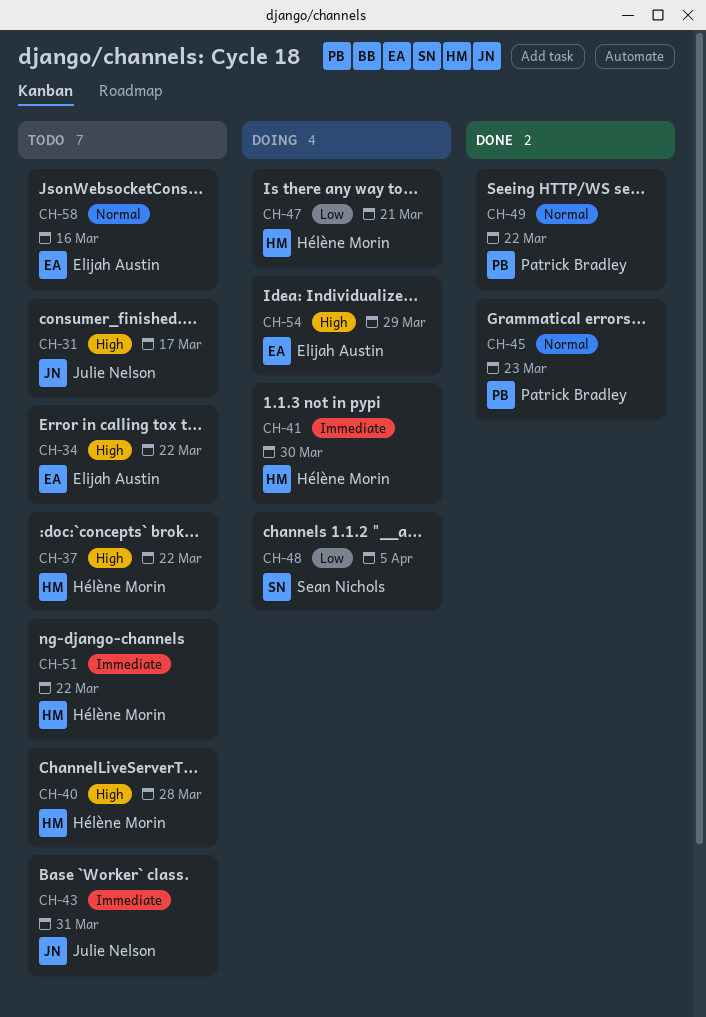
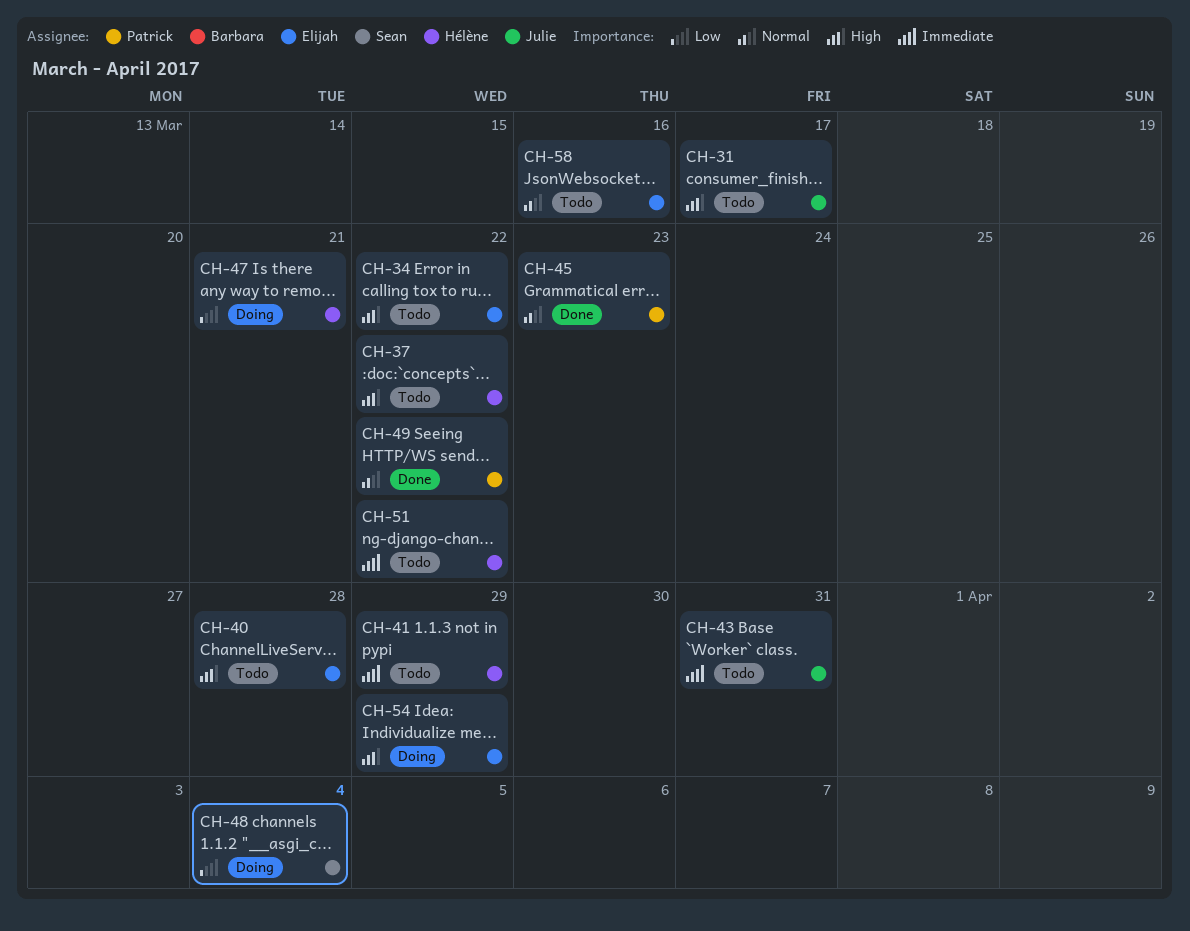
CH-40, owner: Hélène Morin -> Elijah Austin
CH-41, status: Doing -> Todo
CH-41, due: Mar 30 -> Mar 29
CH-48, due: Apr 5 -> Apr 4

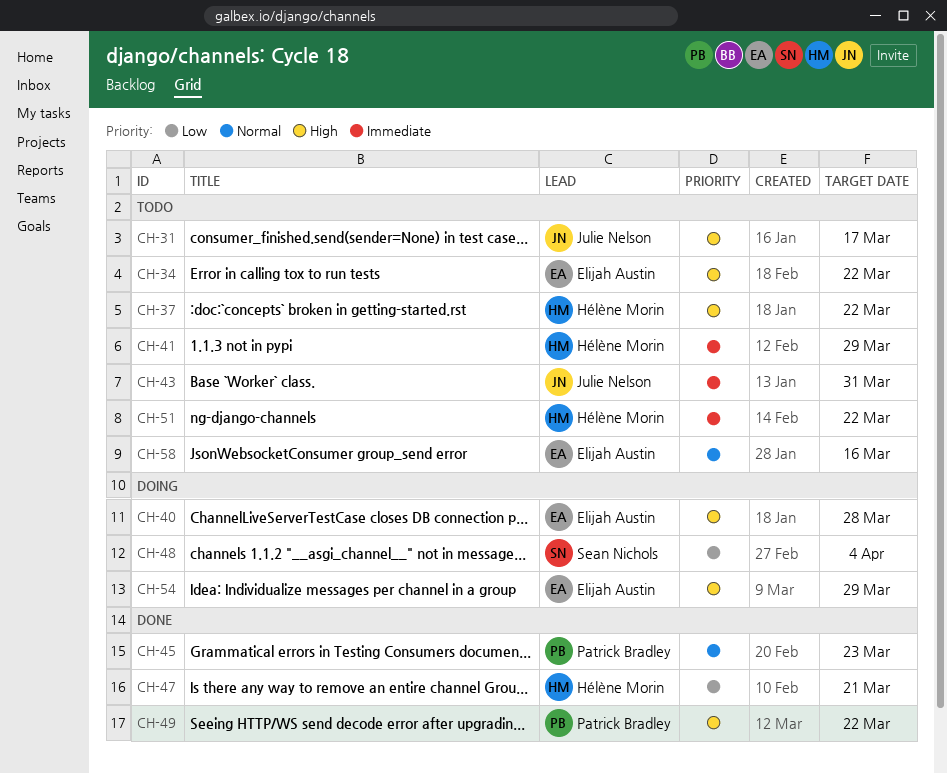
CH-40, status: Todo -> Doing
CH-47, status: Doing -> Done
CH-49, priority: Normal -> High

